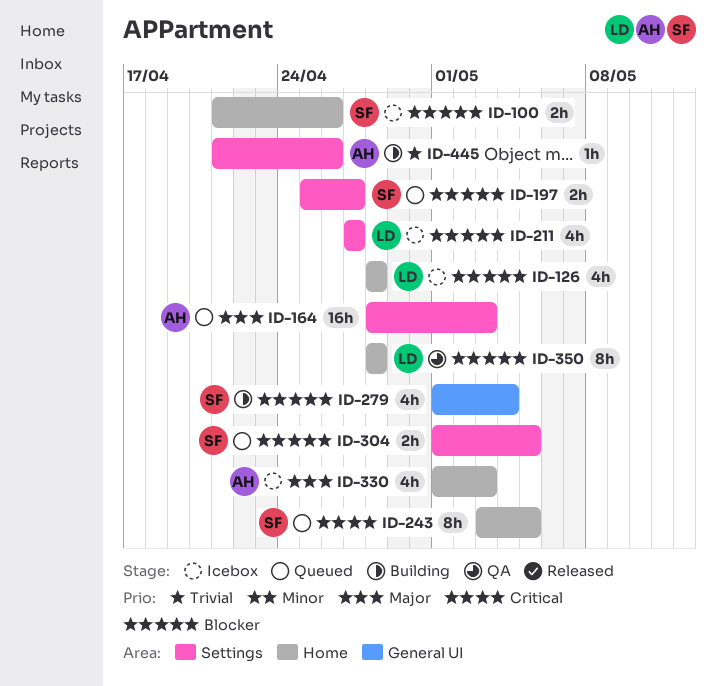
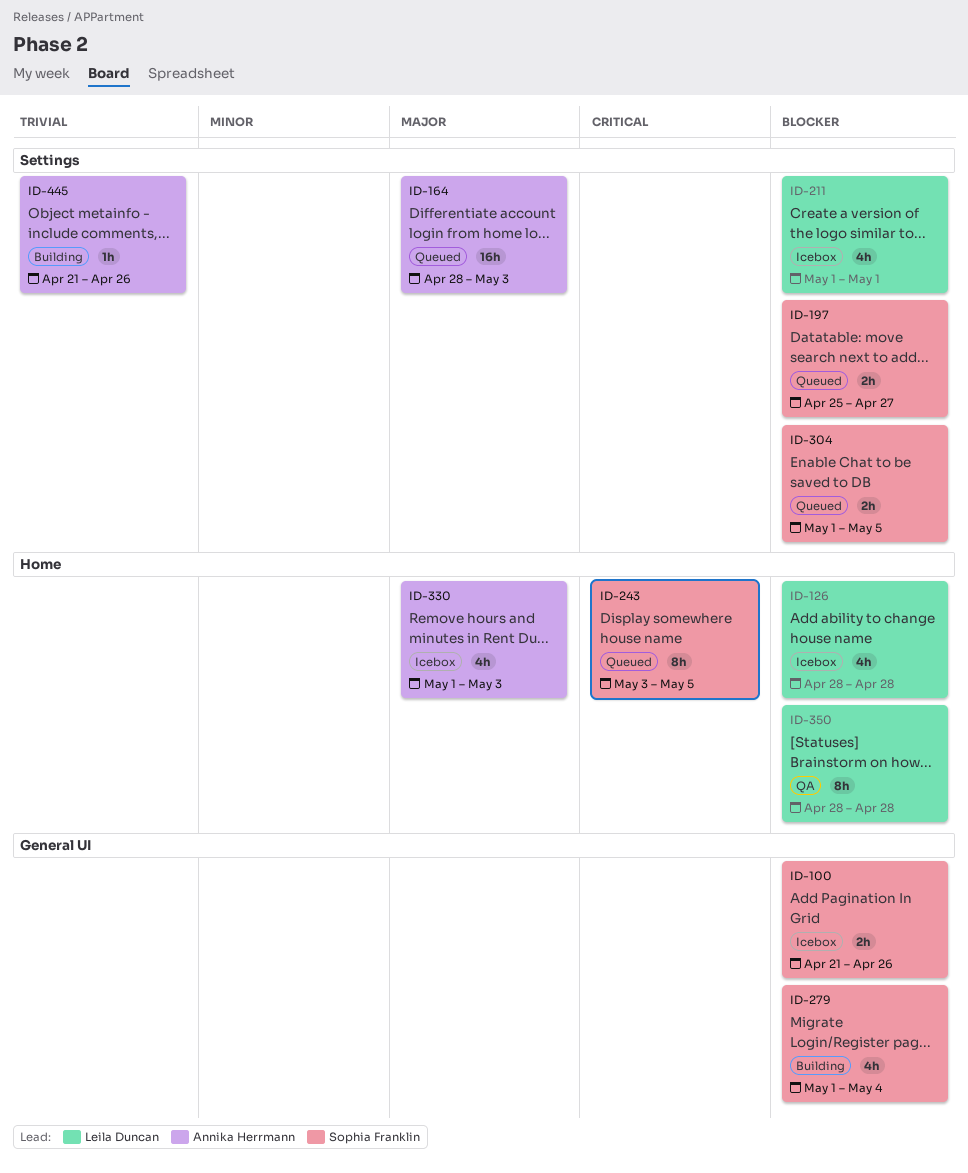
ID-100, label: Home -> General UI
ID-211, start: Apr 27 -> May 1
ID-211, due: Apr 27 -> May 1

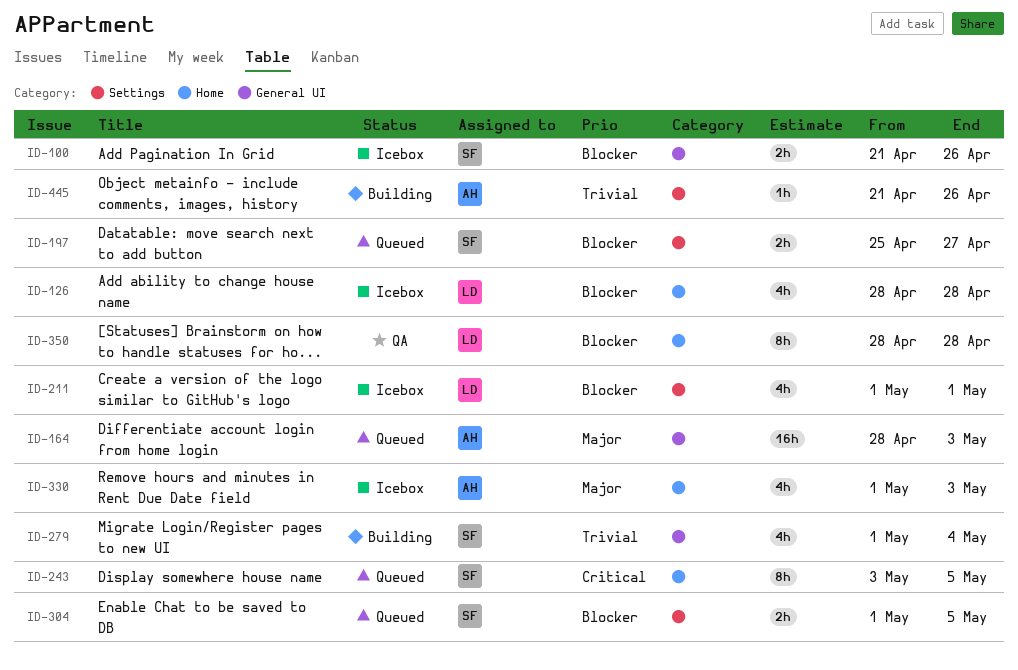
ID-164, label: Settings -> General UI
ID-279, priority: Blocker -> Trivial

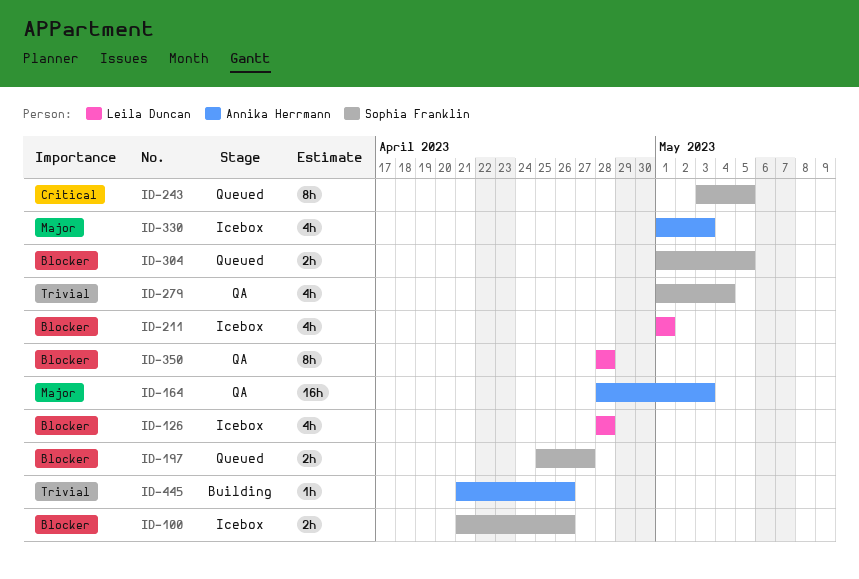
ID-164, status: Queued -> QA
ID-279, status: Building -> QA

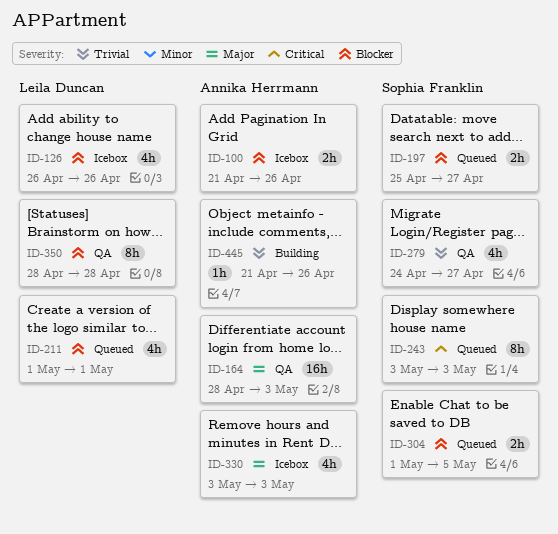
ID-100, owner: Sophia Franklin -> Annika Herrmann
ID-126, start: Apr 28 -> Apr 26
ID-126, due: Apr 28 -> Apr 26
ID-211, status: Icebox -> Queued
ID-243, due: May 5 -> May 3
ID-279, start: May 1 -> Apr 24
ID-279, due: May 4 -> Apr 27
ID-330, start: May 1 -> May 3

